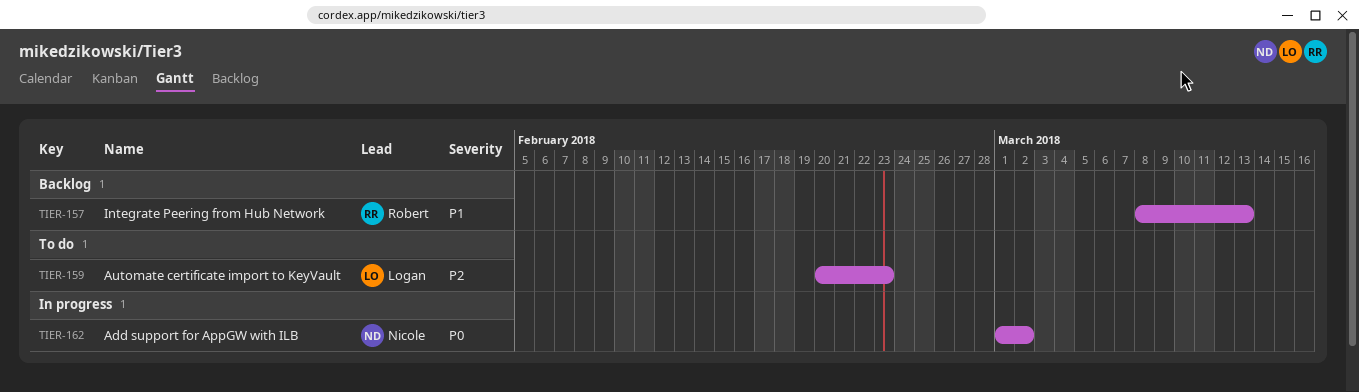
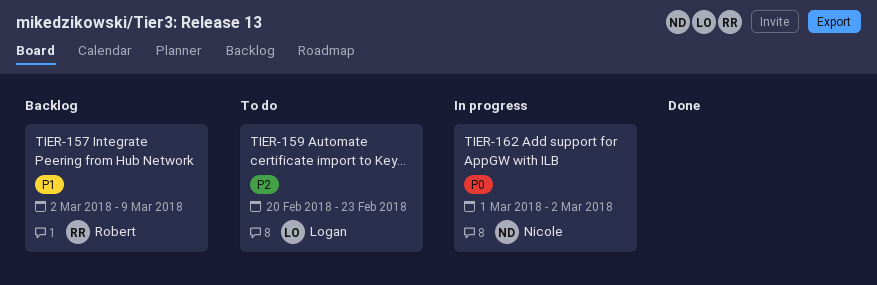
TIER-157, start: Mar 8 -> Mar 2
TIER-157, due: Mar 13 -> Mar 9

